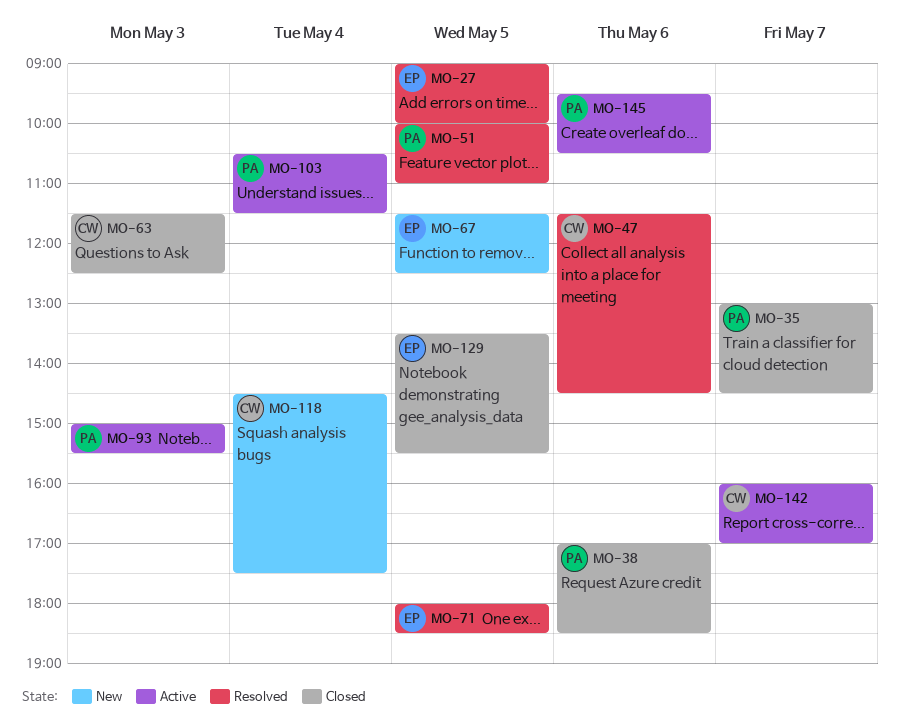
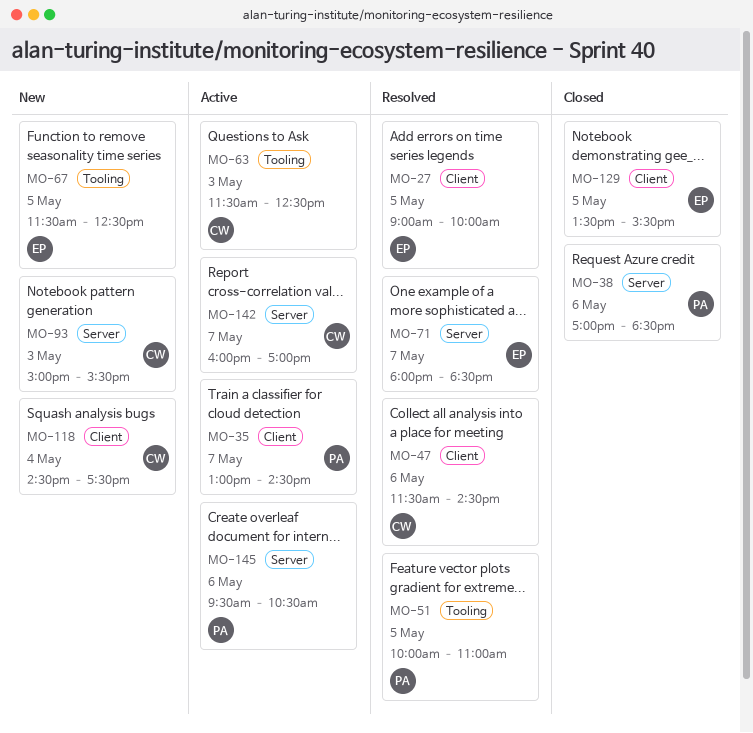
MO-35, status: Closed -> Active
MO-63, status: Closed -> Active
MO-71, day: May 5 -> May 7
MO-93, status: Active -> New
MO-93, owner: PA -> CW
MO-103: present -> none

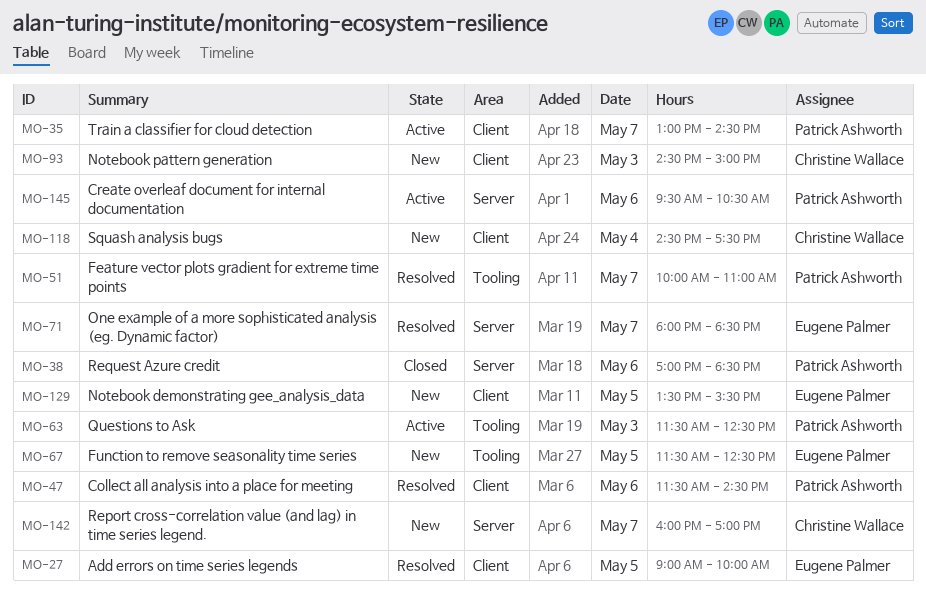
MO-47, owner: Christine Wallace -> Patrick Ashworth
MO-51, day: May 5 -> May 7
MO-63, owner: Christine Wallace -> Patrick Ashworth
MO-93, label: Server -> Client
MO-93, begins: 15:00 -> 14:30
MO-93, ends: 15:30 -> 15:00
MO-129, status: Closed -> New
MO-142, status: Active -> New

